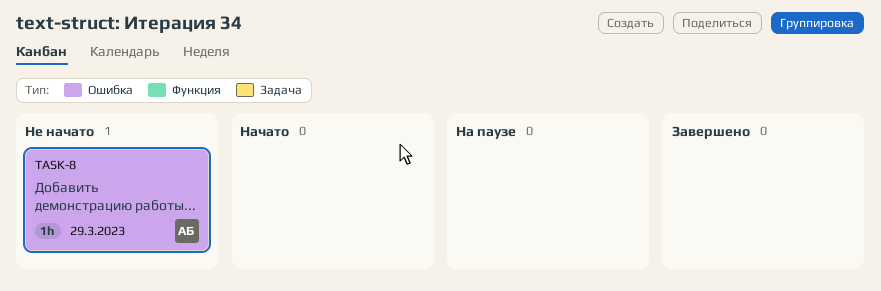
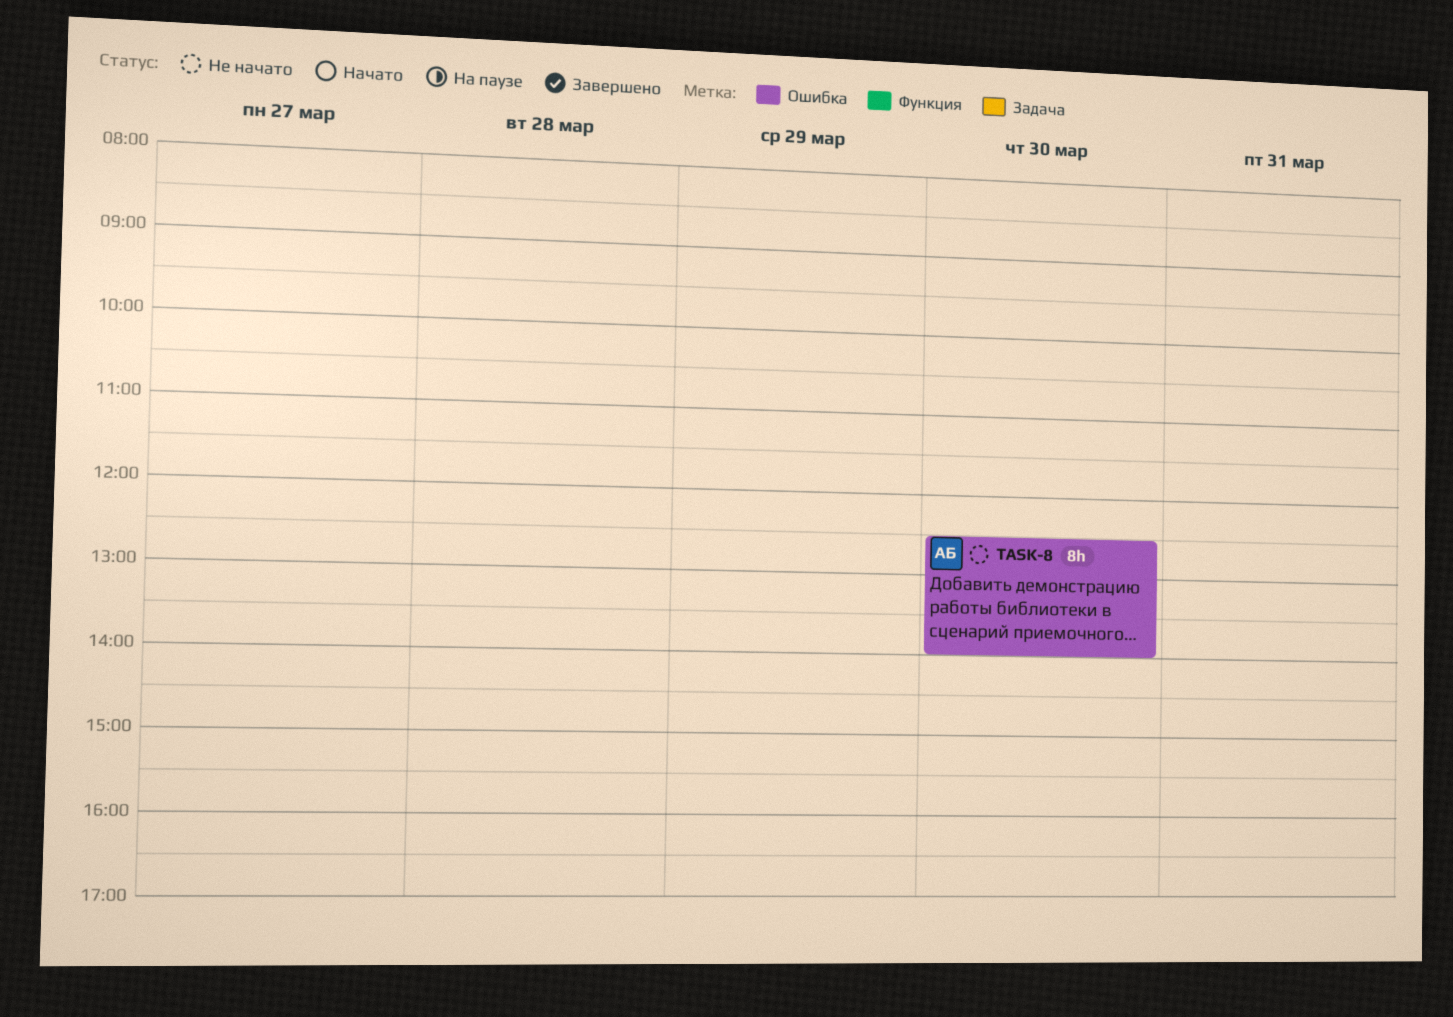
TASK-8, estimate: 1h -> 8h
TASK-8, day: Mar 29 -> Mar 30

